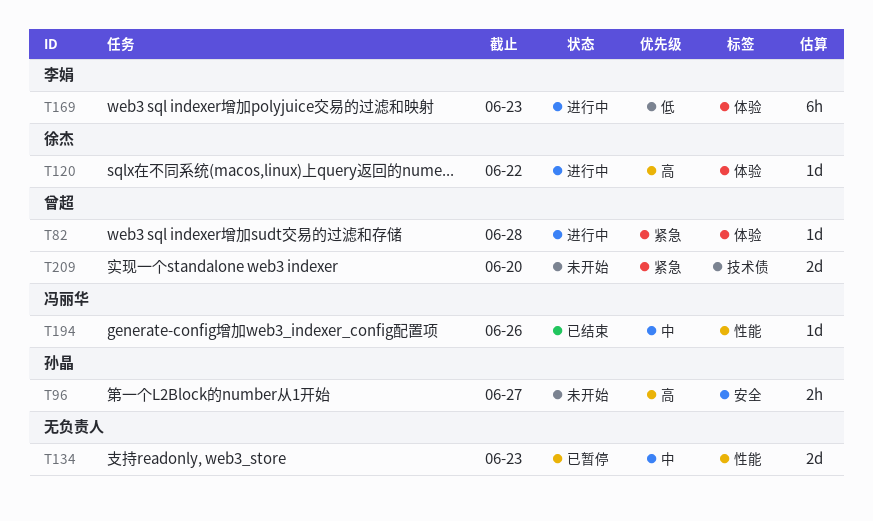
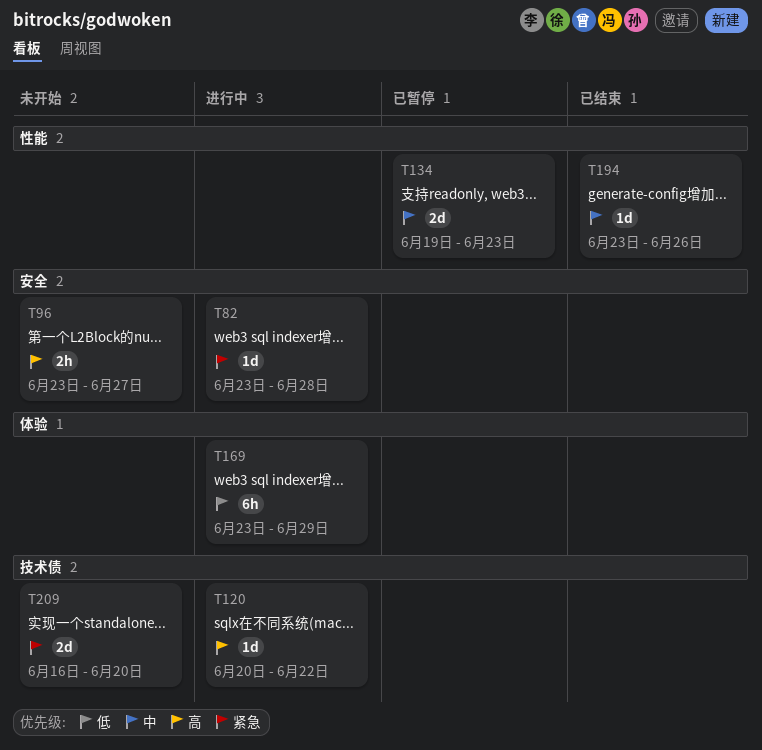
T82, label: 体验 -> 安全
T120, label: 体验 -> 技术债
T169, due: Jun 23 -> Jun 29

